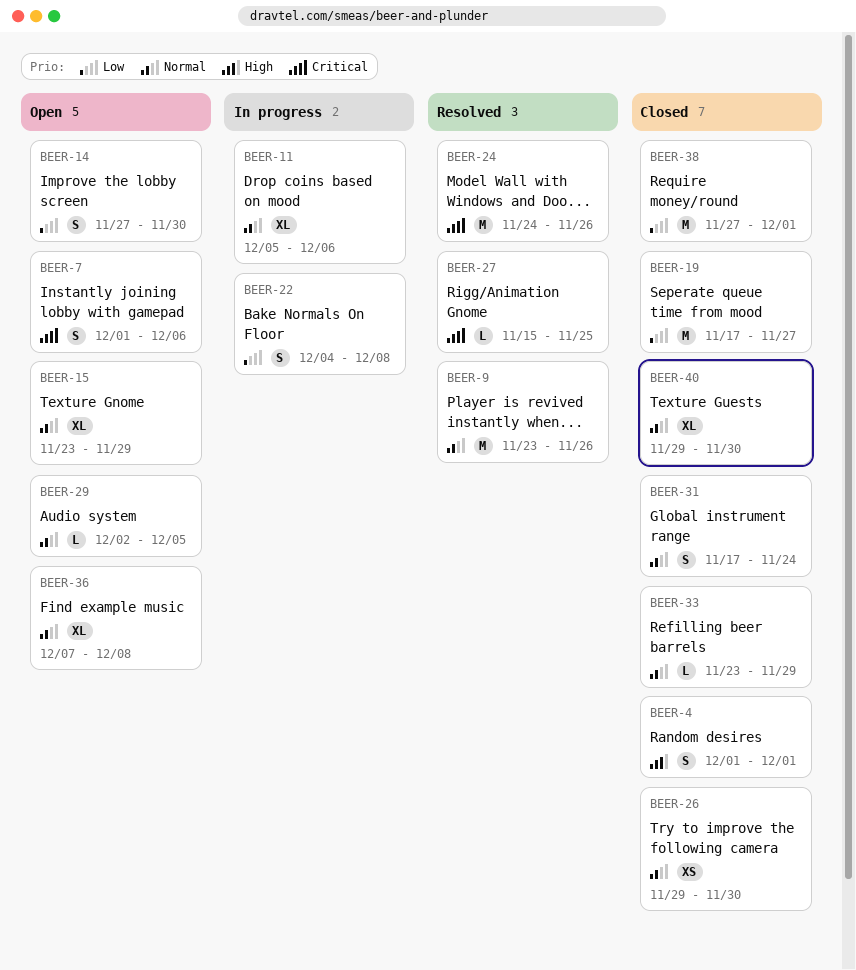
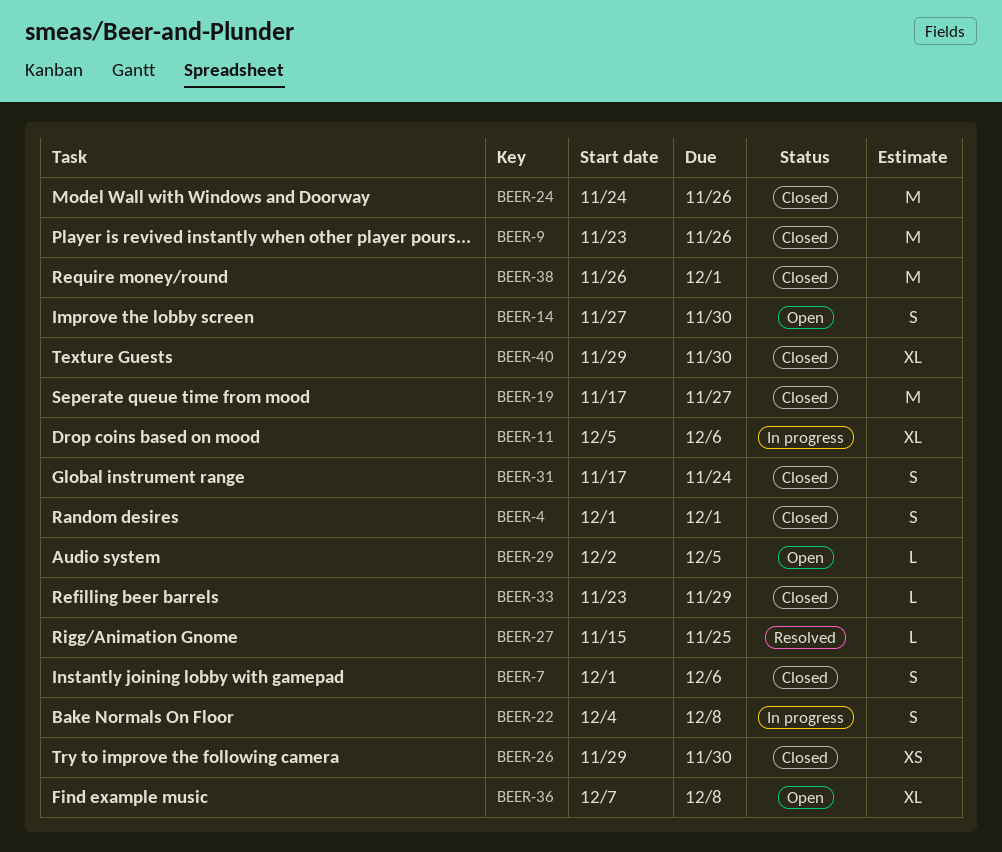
BEER-7, status: Open -> Closed
BEER-9, status: Resolved -> Closed
BEER-15: present -> none
BEER-24, status: Resolved -> Closed
BEER-38, start: Nov 27 -> Nov 26

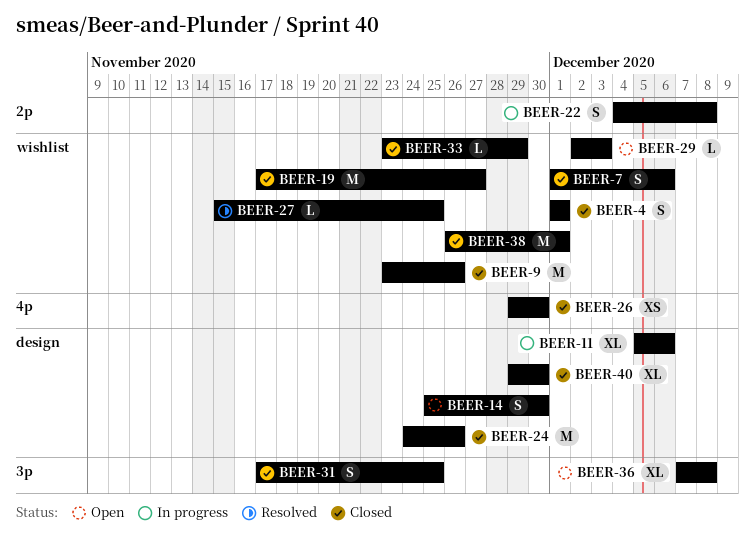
BEER-14, start: Nov 27 -> Nov 25
BEER-29, due: Dec 5 -> Dec 3
BEER-31, due: Nov 24 -> Nov 25

